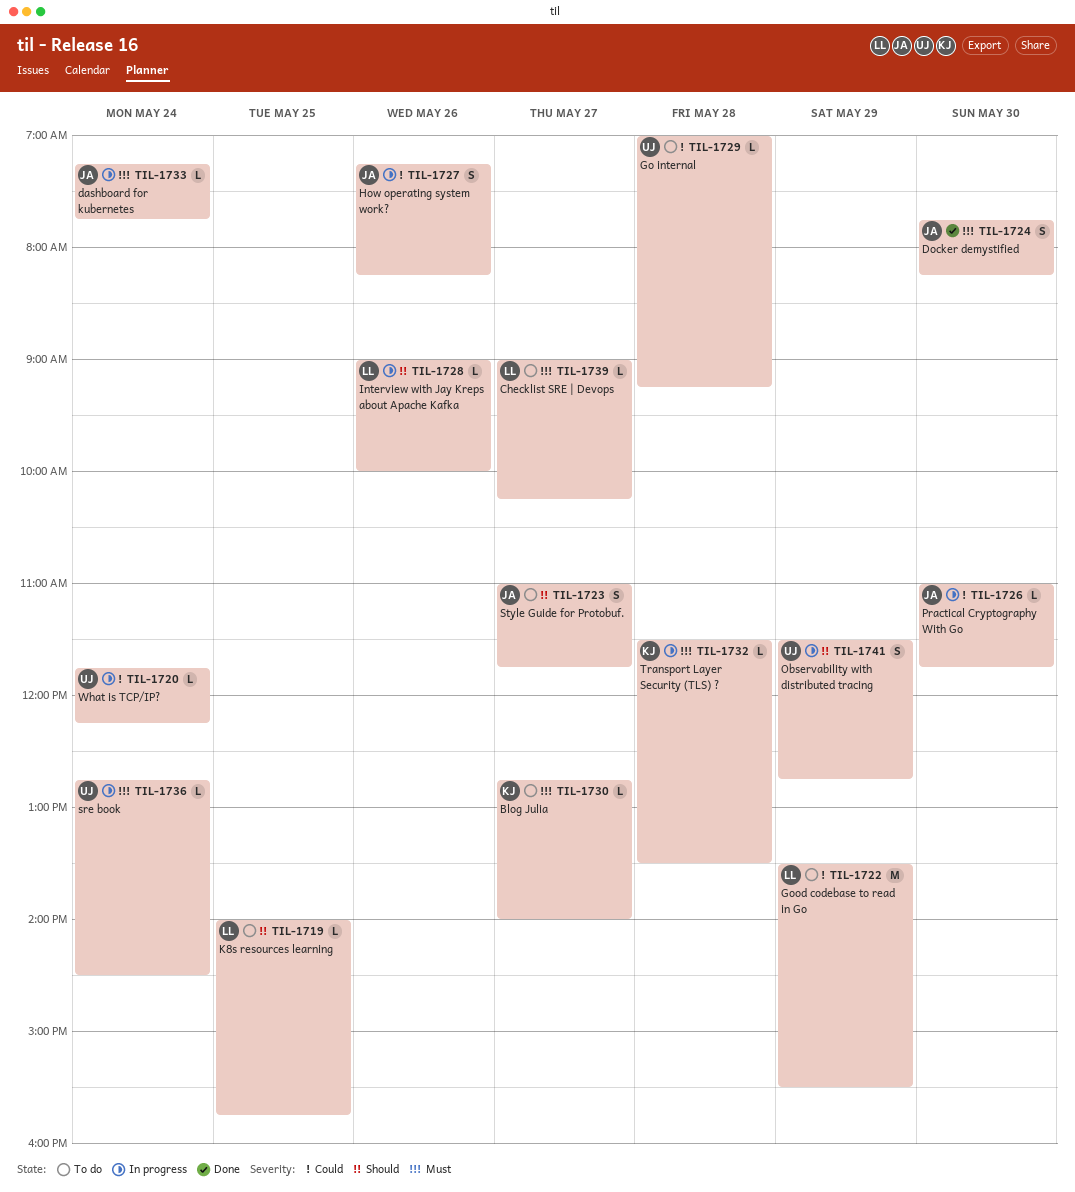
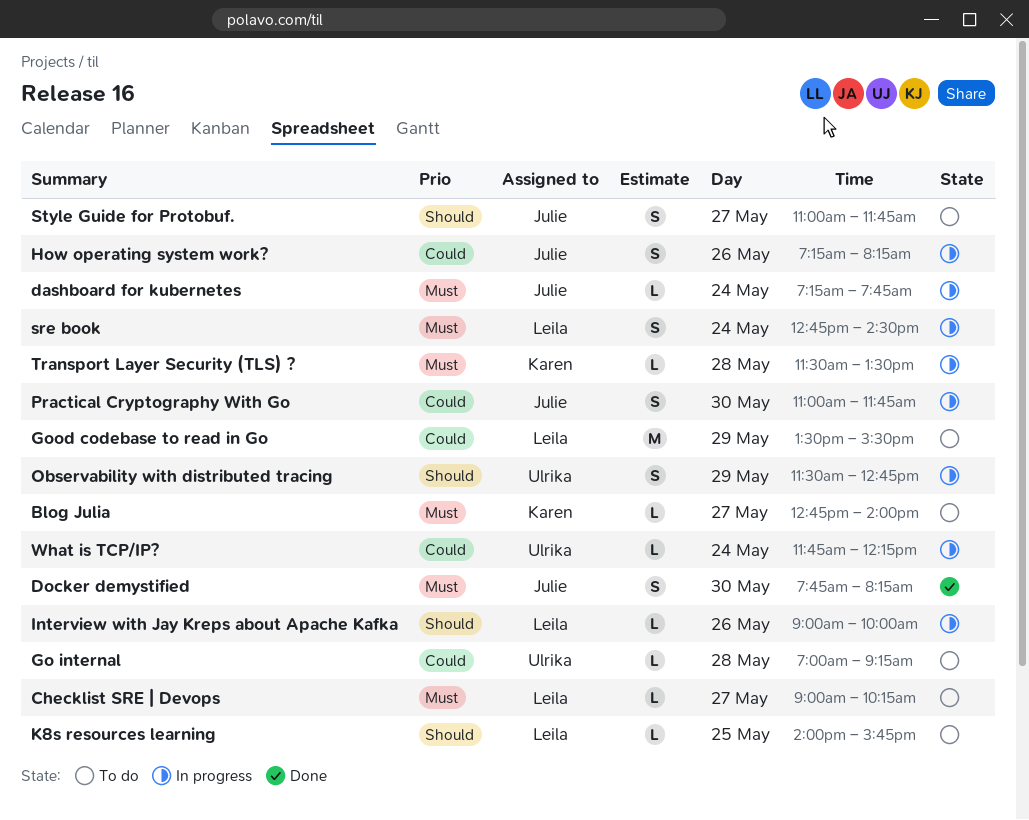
Practical Cryptography With Go, estimate: L -> S
sre book, owner: Ulrika -> Leila
sre book, estimate: L -> S

